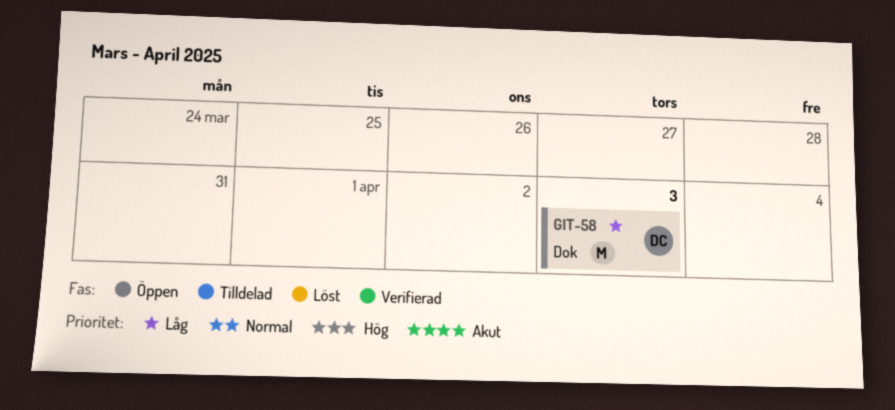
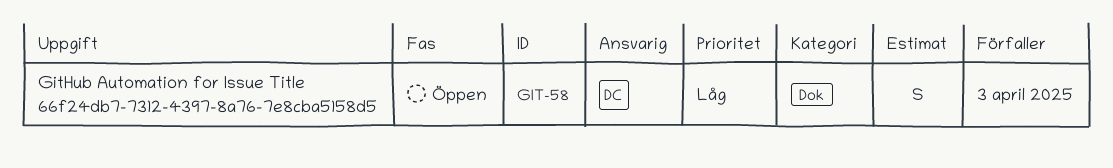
GIT-58, estimate: M -> S

